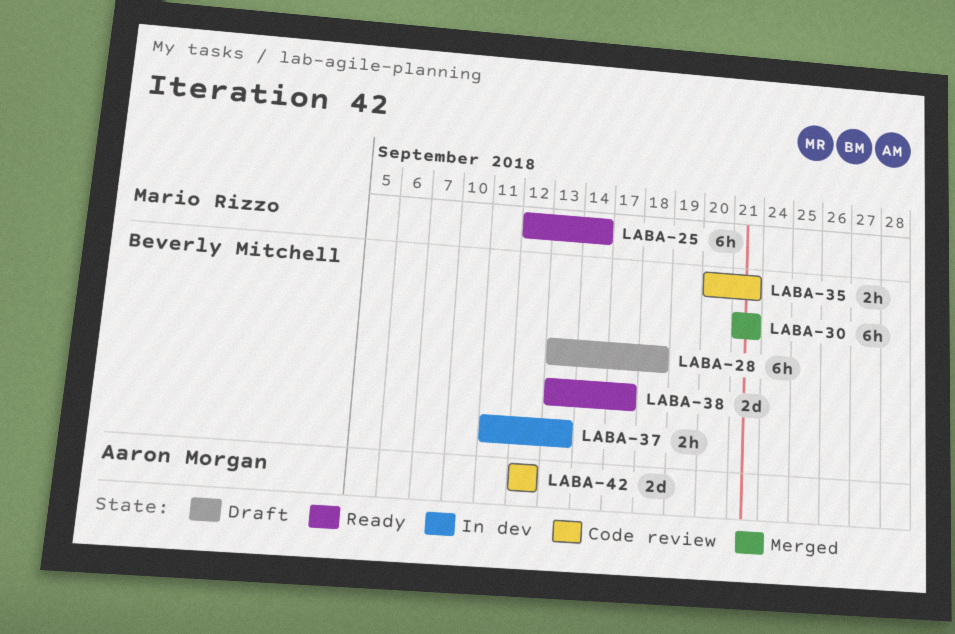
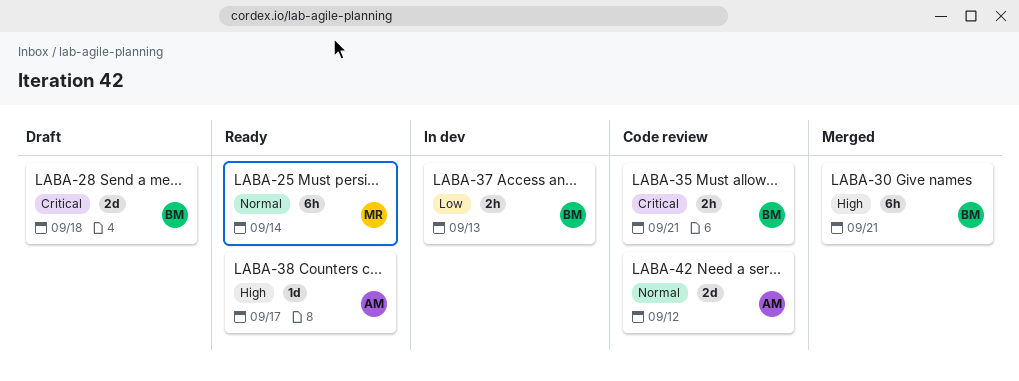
LABA-28, estimate: 6h -> 2d
LABA-38, owner: Beverly Mitchell -> Aaron Morgan
LABA-38, estimate: 2d -> 1d

